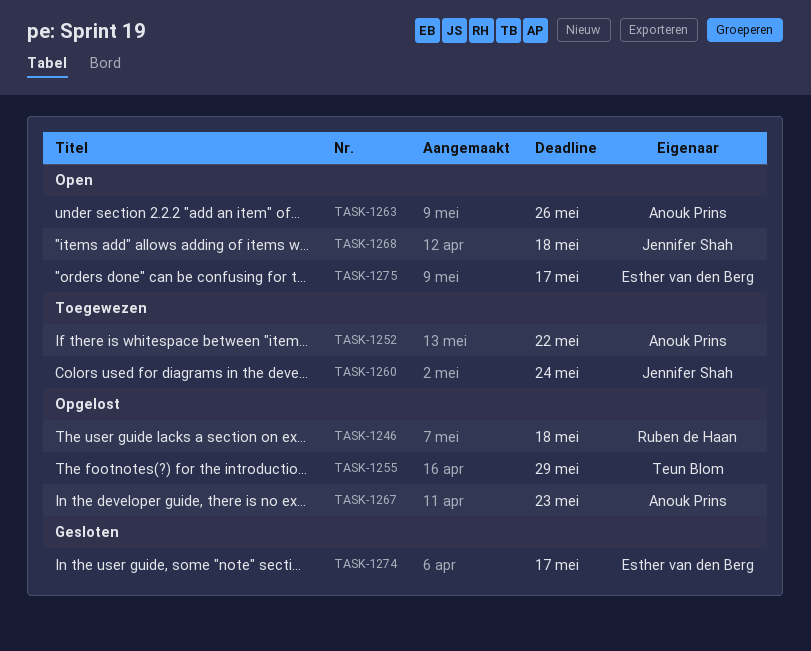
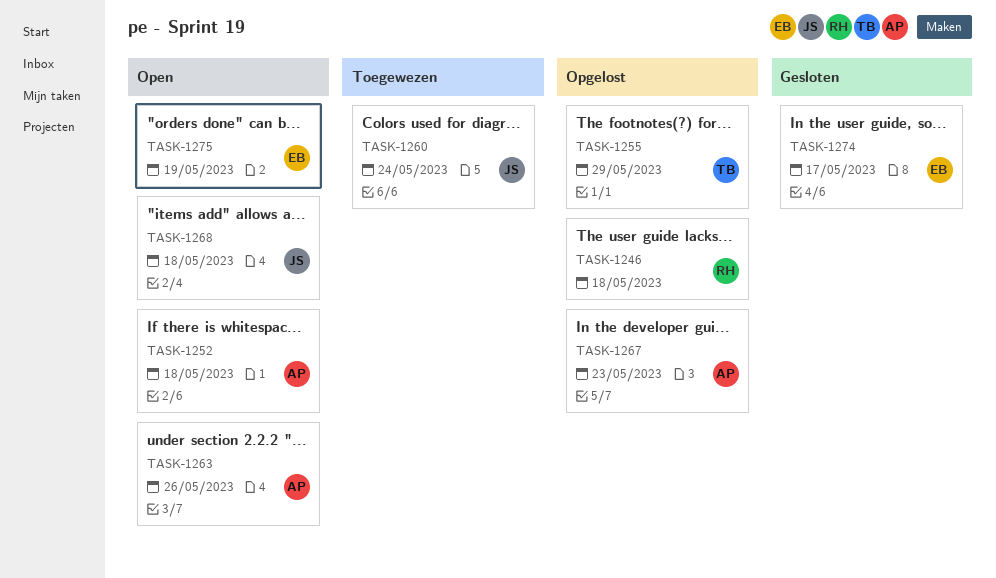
TASK-1252, status: Toegewezen -> Open
TASK-1252, due: May 22 -> May 18
TASK-1275, due: May 17 -> May 19

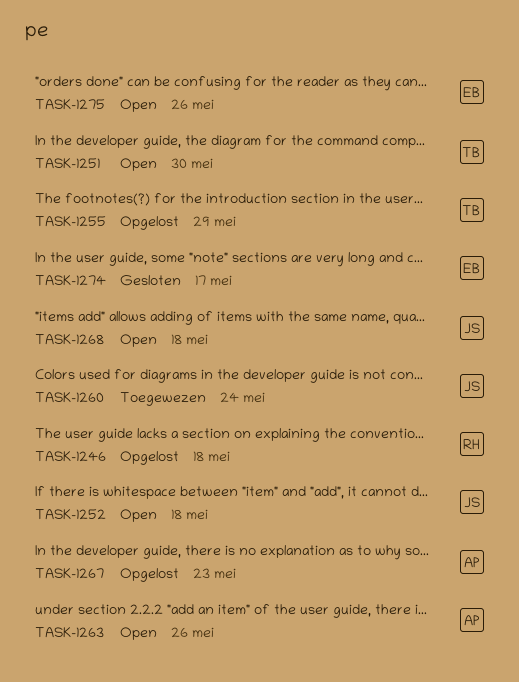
TASK-1251: none -> present
TASK-1252, owner: AP -> JS
TASK-1275, due: May 19 -> May 26

